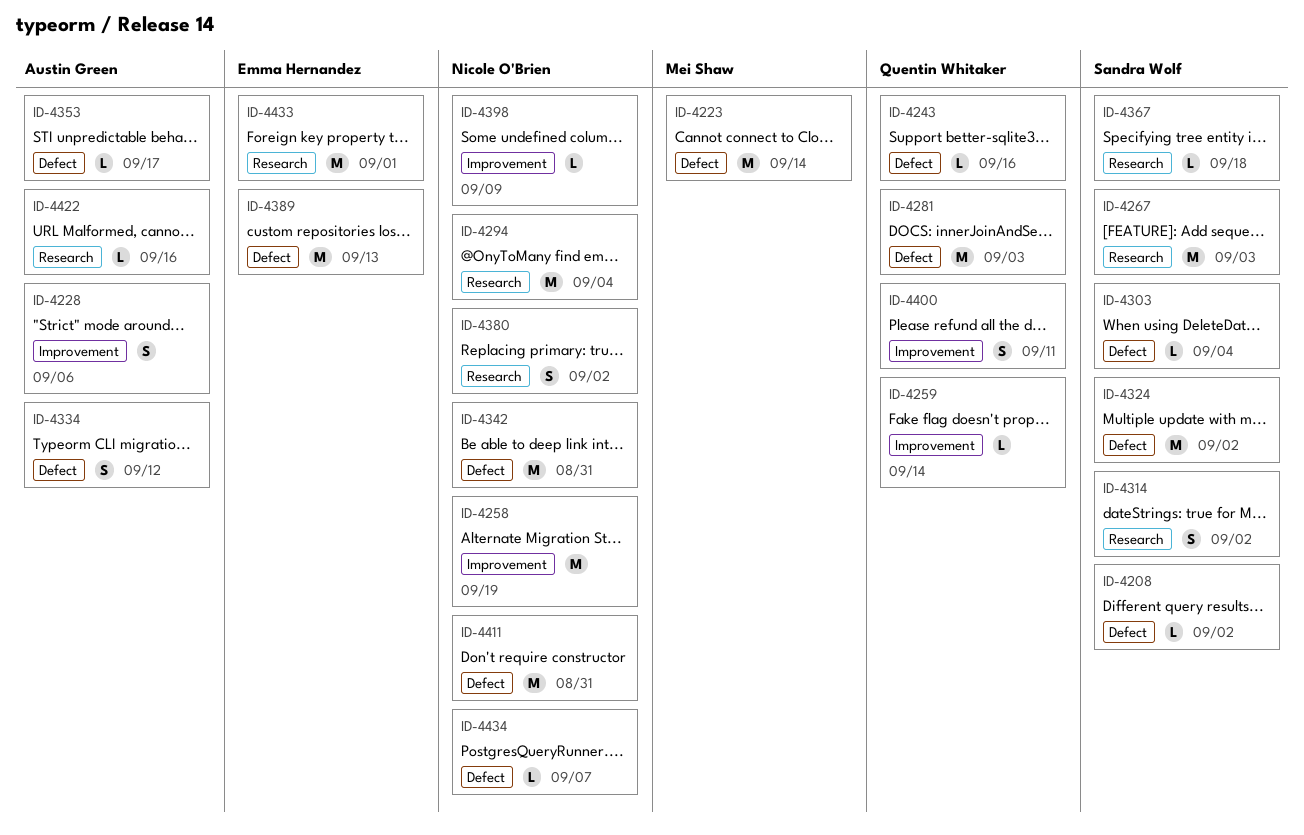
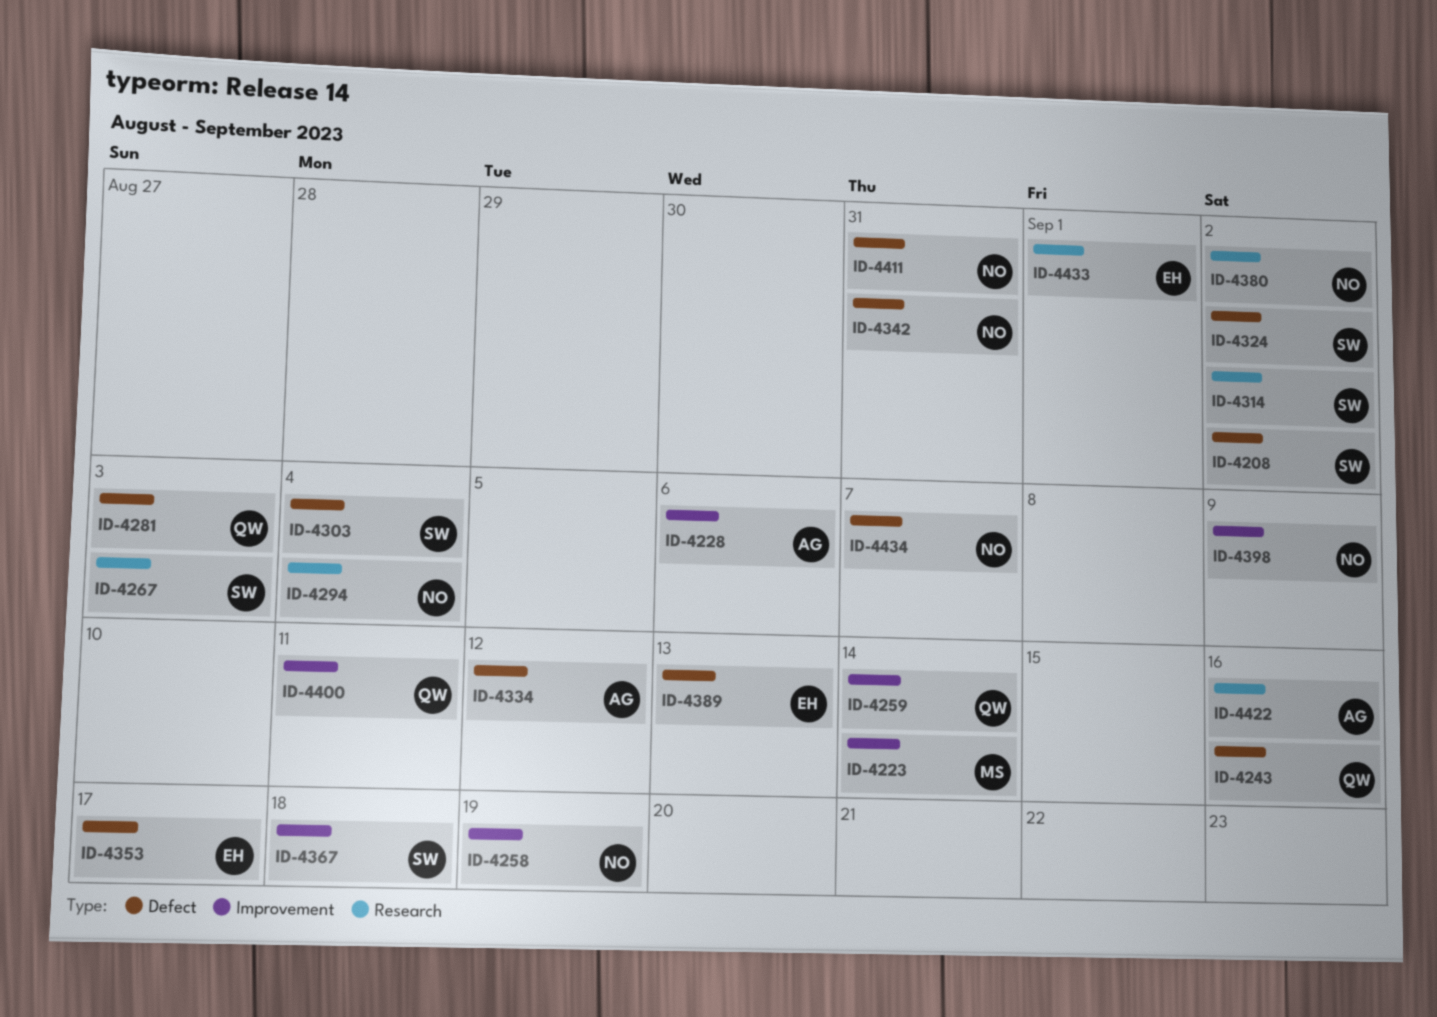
ID-4223, label: Defect -> Improvement
ID-4353, owner: Austin Green -> Emma Hernandez
ID-4367, label: Research -> Improvement

